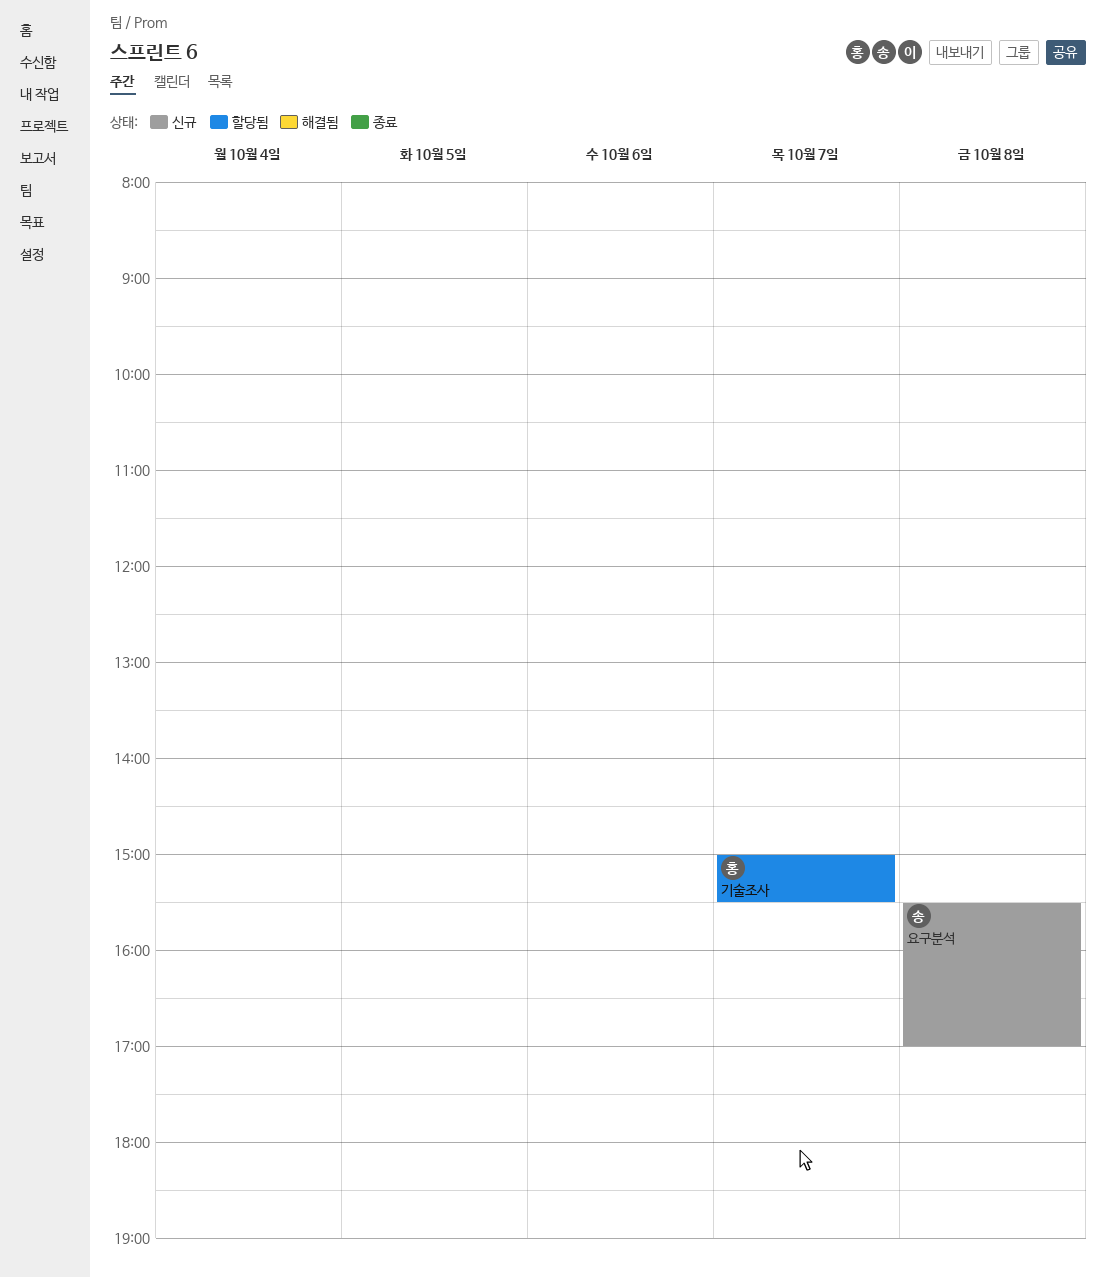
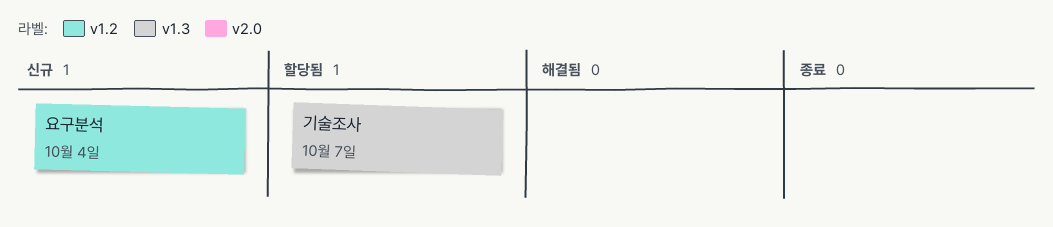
요구분석, day: Oct 8 -> Oct 4

